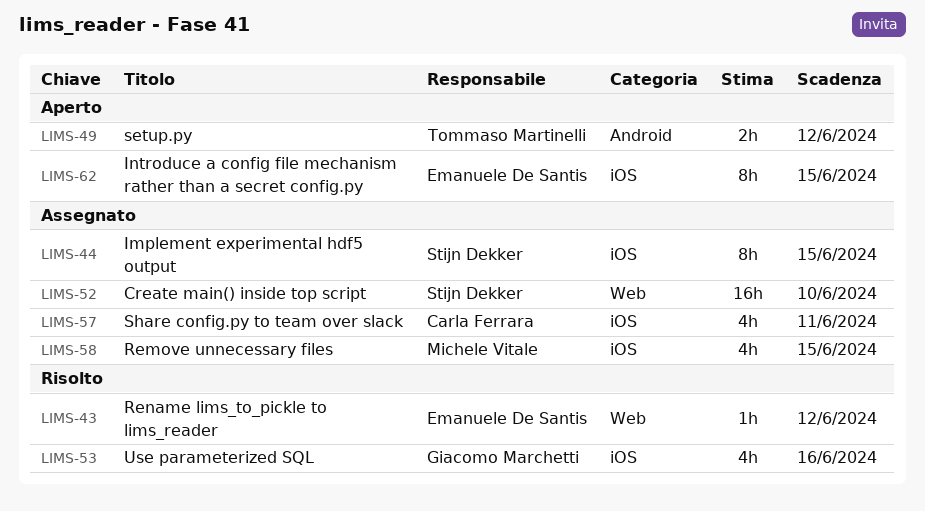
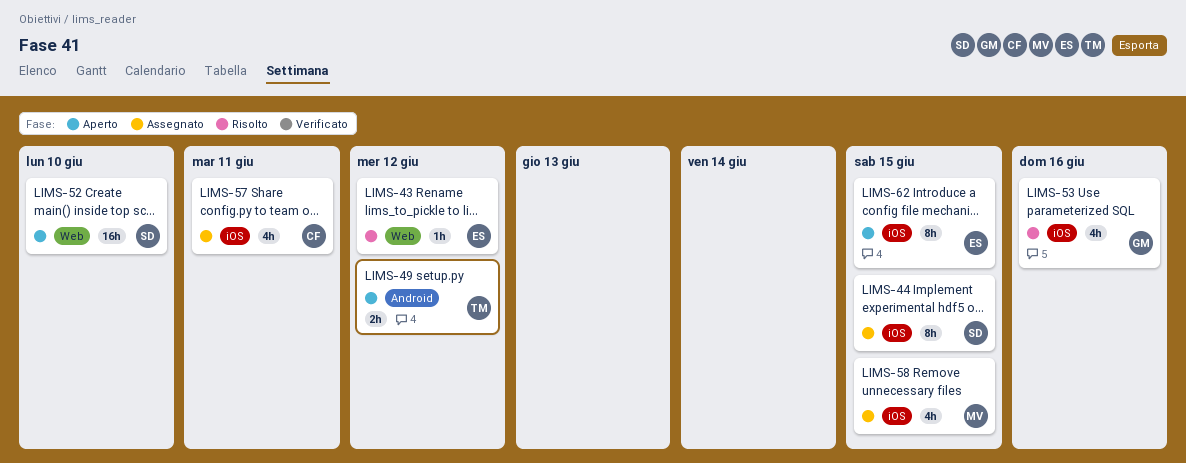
LIMS-52, status: Assegnato -> Aperto

